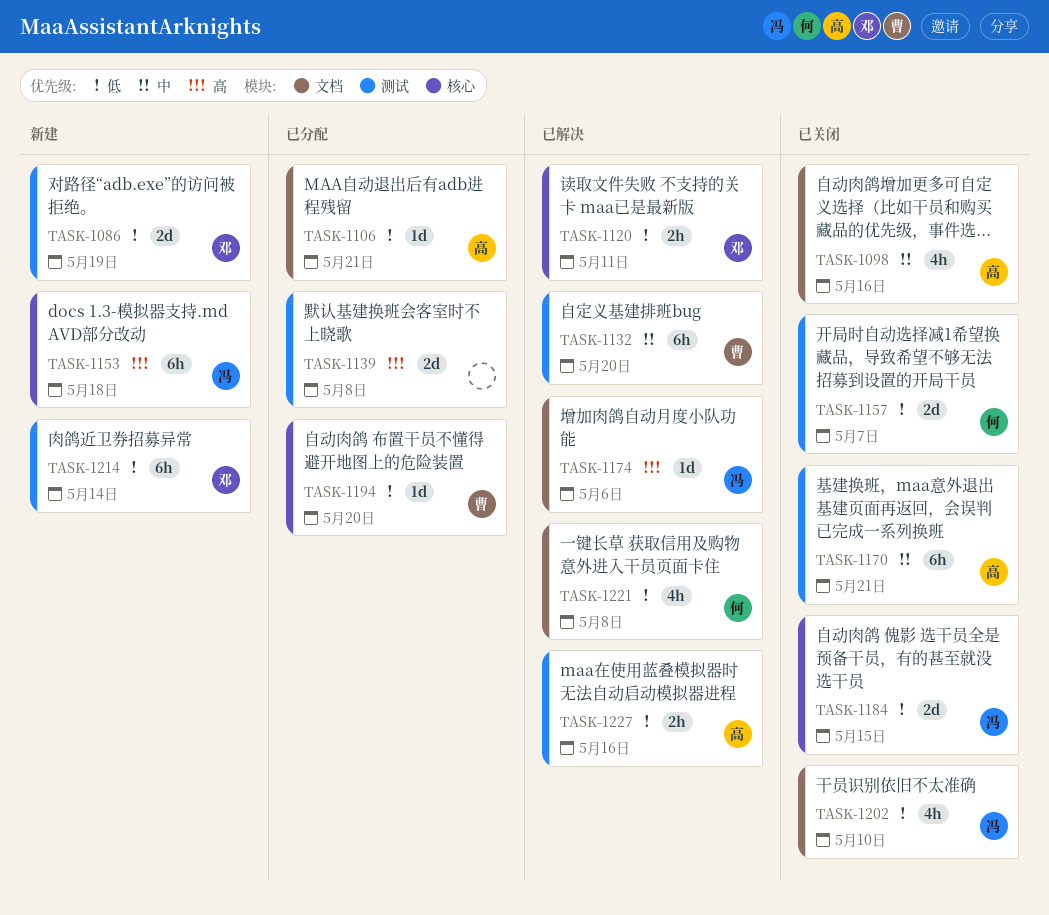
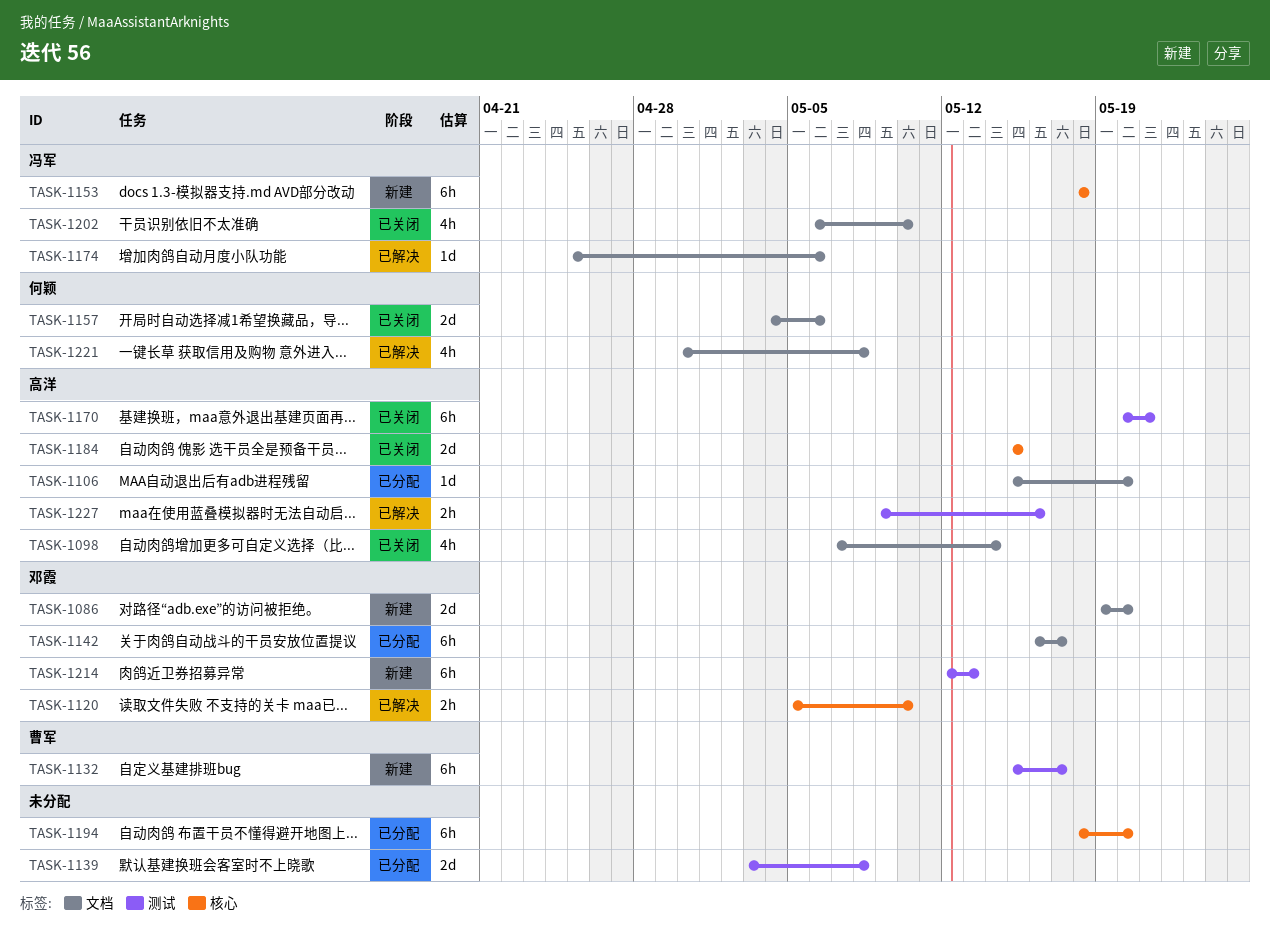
TASK-1086, label: 测试 -> 文档
TASK-1086, due: May 19 -> May 20
TASK-1098, due: May 16 -> May 14
TASK-1106, due: May 21 -> May 20
TASK-1120, due: May 11 -> May 10
TASK-1132, status: 已解决 -> 新建
TASK-1132, due: May 20 -> May 17
TASK-1142: none -> present
TASK-1157, label: 测试 -> 文档
TASK-1157, due: May 7 -> May 6
TASK-1184, owner: 冯军 -> 高洋
TASK-1194, owner: 曹军 -> none
TASK-1194, estimate: 1d -> 6h
TASK-1214, due: May 14 -> May 13

